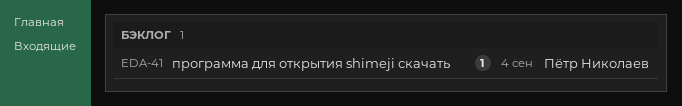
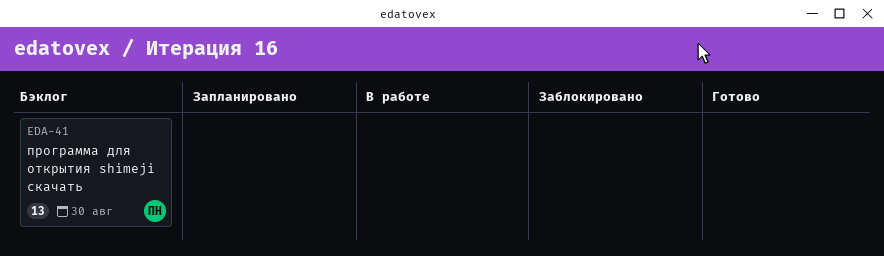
EDA-41, estimate: 1 -> 13
EDA-41, due: Sep 4 -> Aug 30

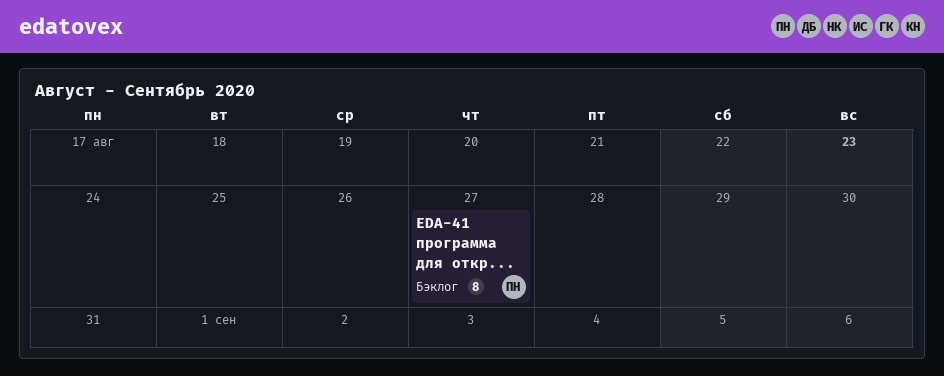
EDA-41, estimate: 13 -> 8
EDA-41, due: Aug 30 -> Aug 27

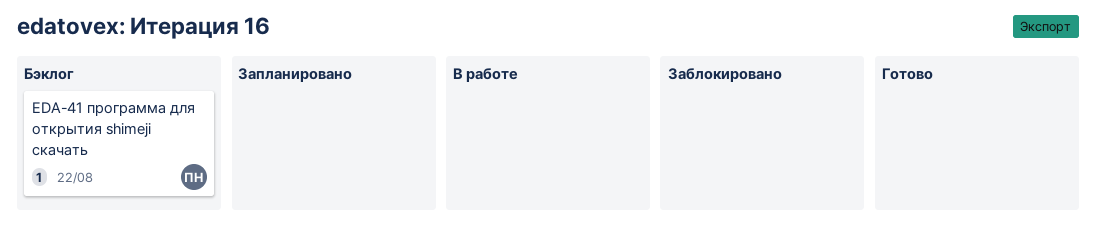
EDA-41, estimate: 8 -> 1
EDA-41, due: Aug 27 -> Aug 22

